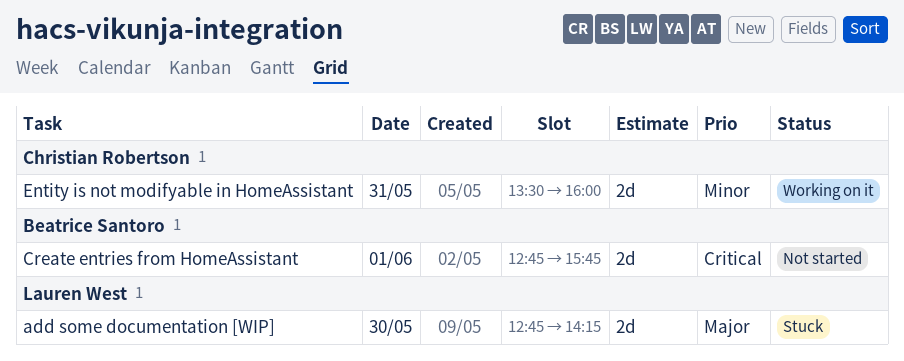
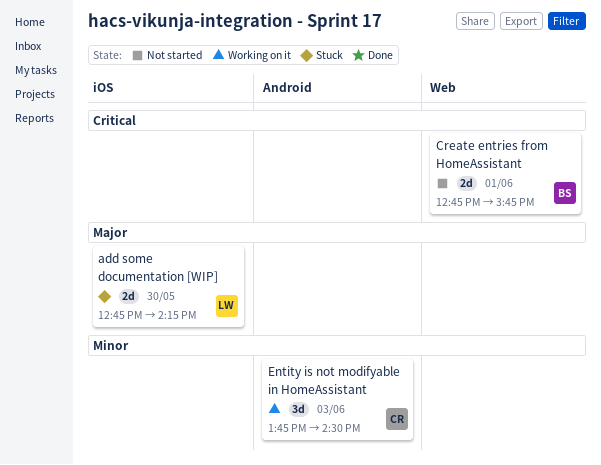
Entity is not modifyable in HomeAssistant, estimate: 2d -> 3d
Entity is not modifyable in HomeAssistant, day: May 31 -> Jun 3
Entity is not modifyable in HomeAssistant, begins: 13:30 -> 13:45
Entity is not modifyable in HomeAssistant, ends: 16:00 -> 14:30

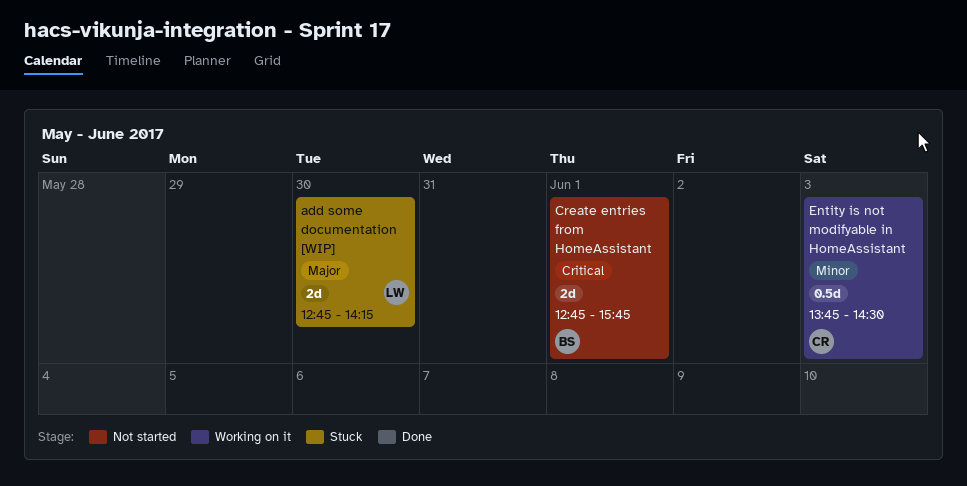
Entity is not modifyable in HomeAssistant, estimate: 3d -> 0.5d

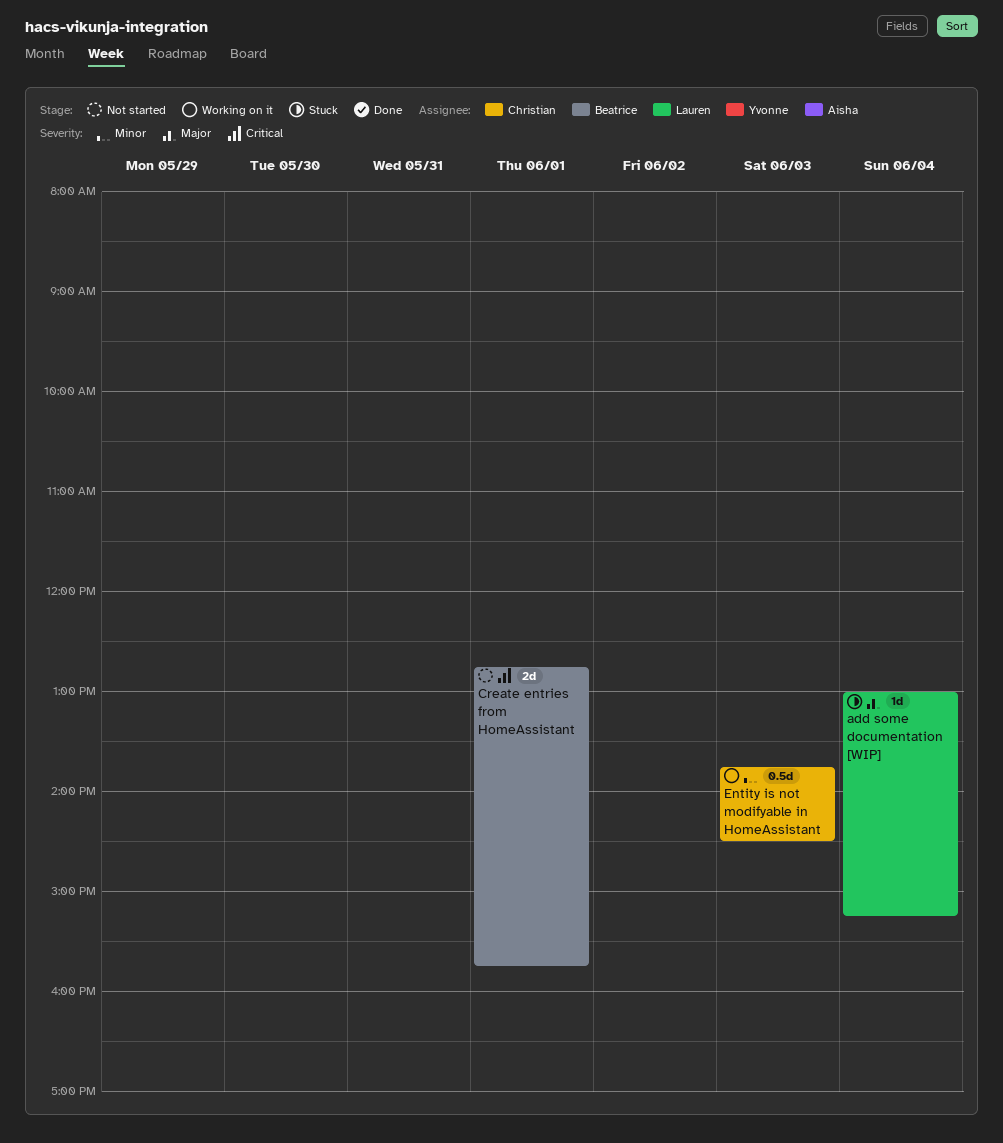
add some documentation [WIP], estimate: 2d -> 1d
add some documentation [WIP], day: May 30 -> Jun 4
add some documentation [WIP], begins: 12:45 -> 13:00
add some documentation [WIP], ends: 14:15 -> 15:15

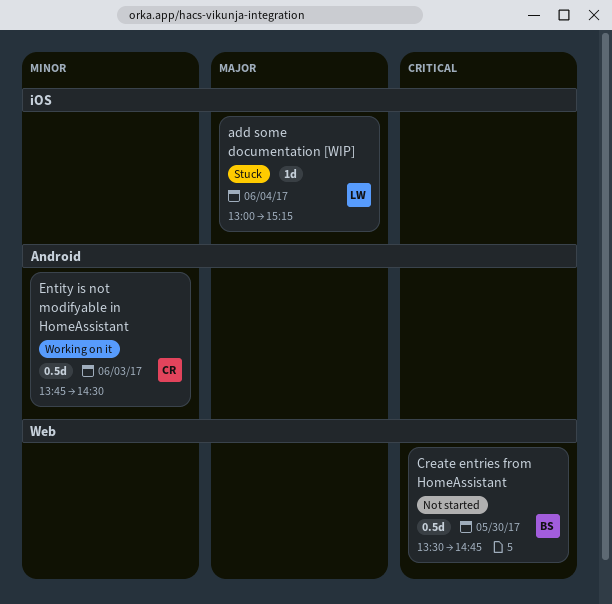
Create entries from HomeAssistant, estimate: 2d -> 0.5d
Create entries from HomeAssistant, day: Jun 1 -> May 30
Create entries from HomeAssistant, begins: 12:45 -> 13:30
Create entries from HomeAssistant, ends: 15:45 -> 14:45

